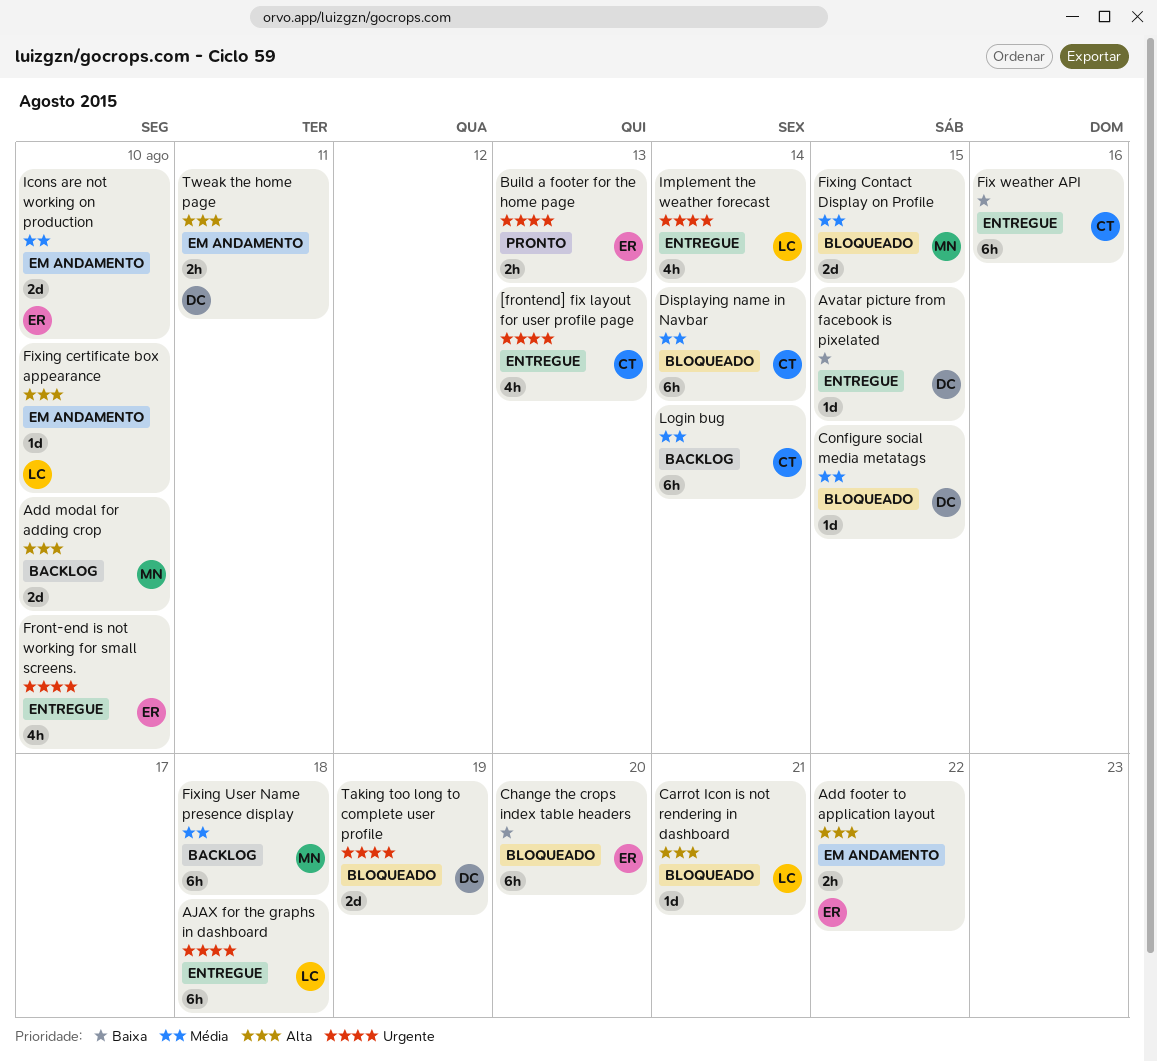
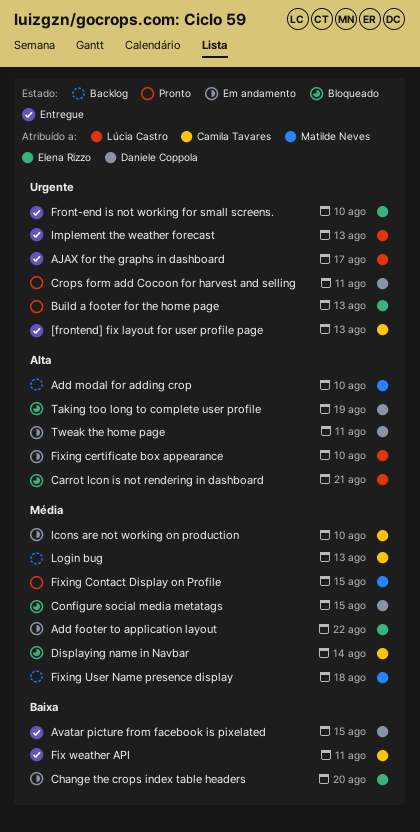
Add footer to application layout, priority: Alta -> Média
AJAX for the graphs in dashboard, due: Aug 18 -> Aug 17
Change the crops index table headers, status: Bloqueado -> Em andamento
Crops form add Cocoon for harvest and selling: none -> present
Fix weather API, due: Aug 16 -> Aug 11
Fixing Contact Display on Profile, status: Bloqueado -> Pronto
Icons are not working on production, owner: Elena Rizzo -> Camila Tavares
Implement the weather forecast, due: Aug 14 -> Aug 13
Login bug, due: Aug 14 -> Aug 13
Taking too long to complete user profile, priority: Urgente -> Alta

